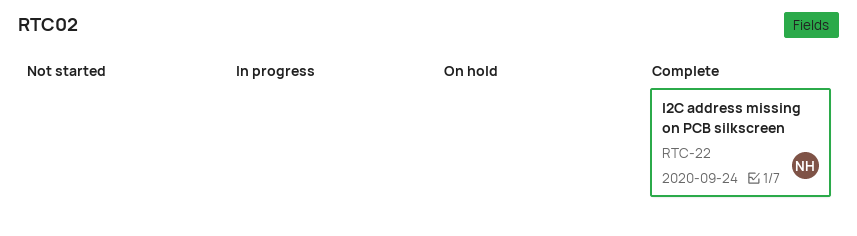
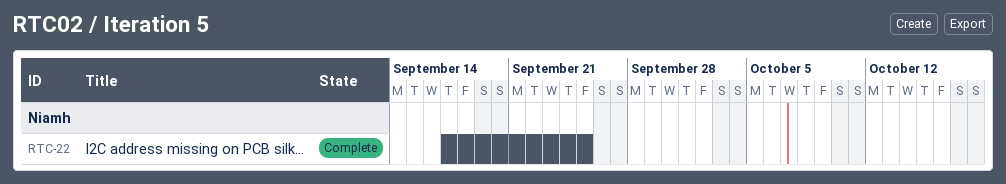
RTC-22, due: Sep 24 -> Sep 25

